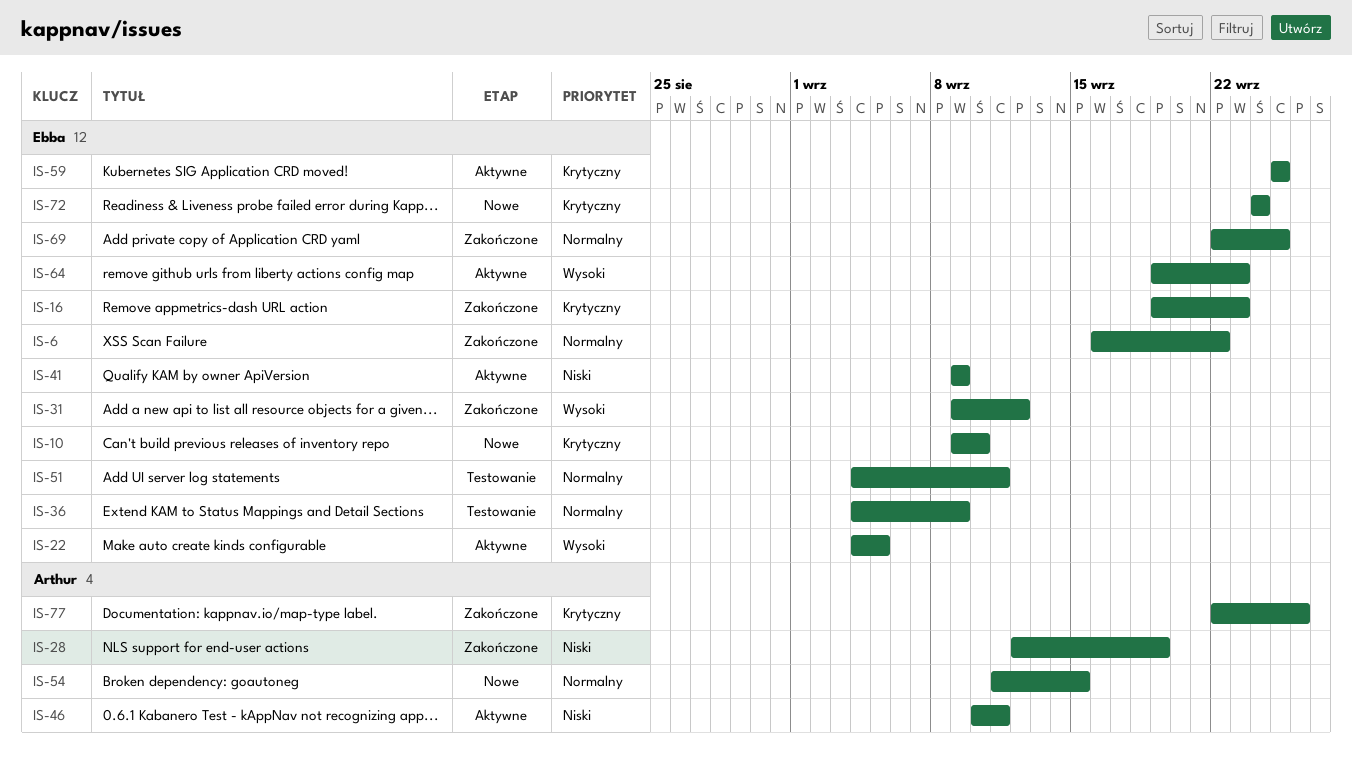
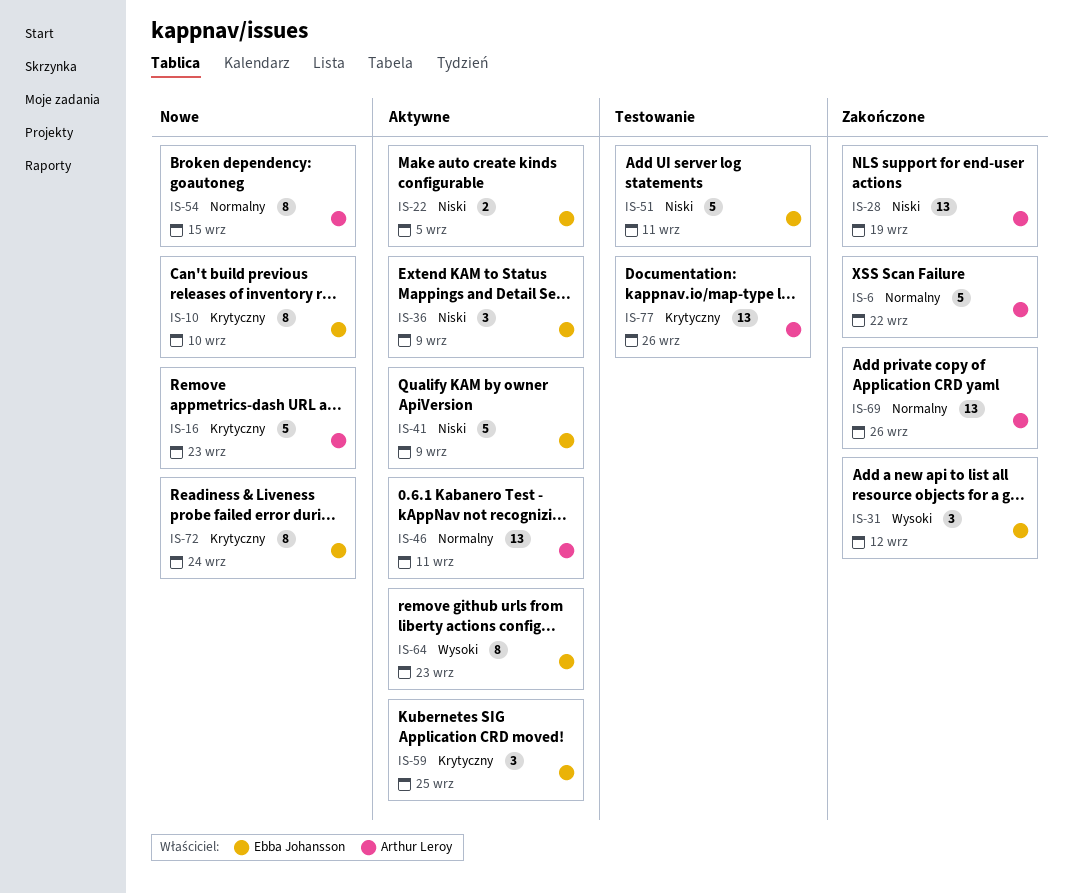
IS-6, owner: Ebba Johansson -> Arthur Leroy
IS-16, status: Zakończone -> Nowe
IS-16, owner: Ebba Johansson -> Arthur Leroy
IS-22, priority: Wysoki -> Niski
IS-36, status: Testowanie -> Aktywne
IS-36, priority: Normalny -> Niski
IS-46, priority: Niski -> Normalny
IS-51, priority: Normalny -> Niski
IS-69, owner: Ebba Johansson -> Arthur Leroy
IS-69, due: Sep 25 -> Sep 26
IS-77, status: Zakończone -> Testowanie

